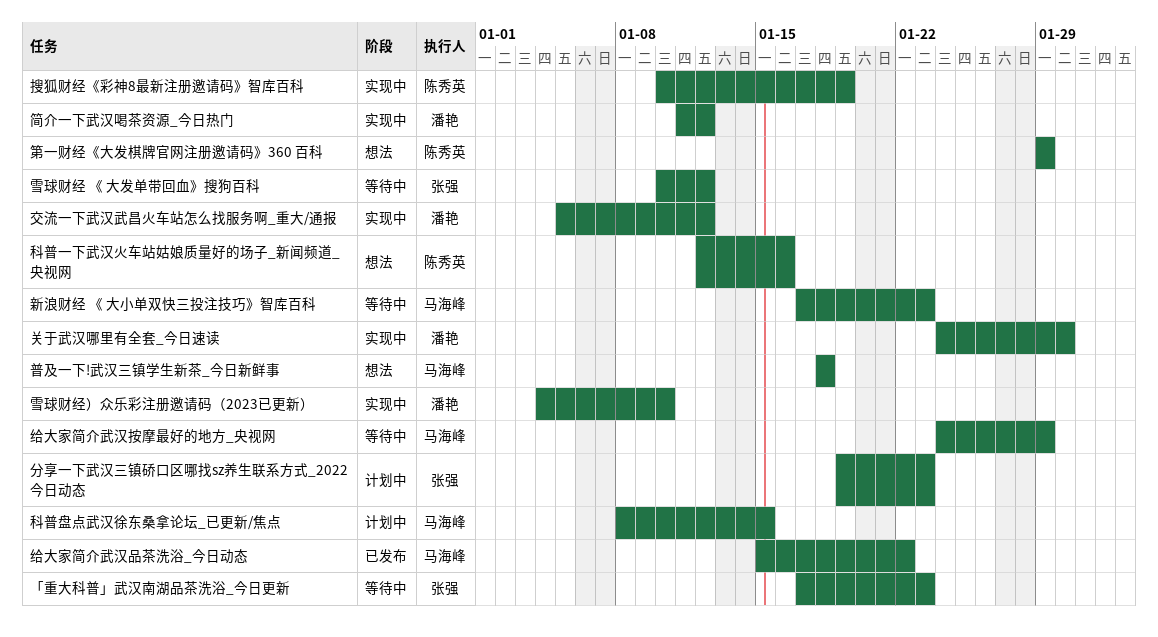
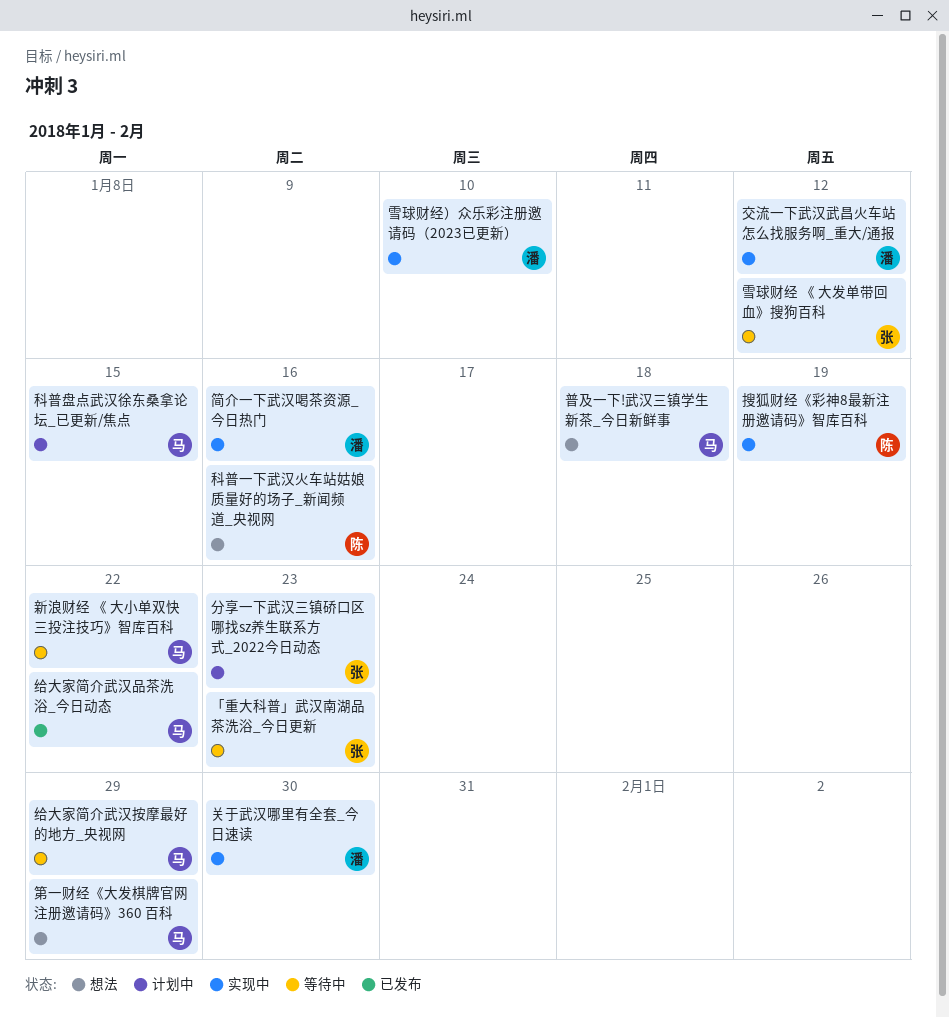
新浪财经 《 大小单双快三投注技巧》智库百科, due: Jan 23 -> Jan 22
第一财经《大发棋牌官网注册邀请码》360 百科, owner: 陈秀英 -> 马海峰
简介一下武汉喝茶资源_今日热门, due: Jan 12 -> Jan 16

